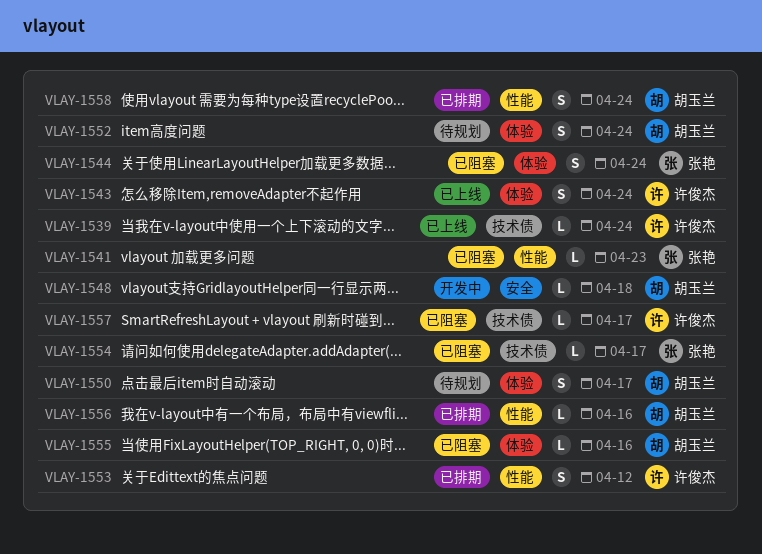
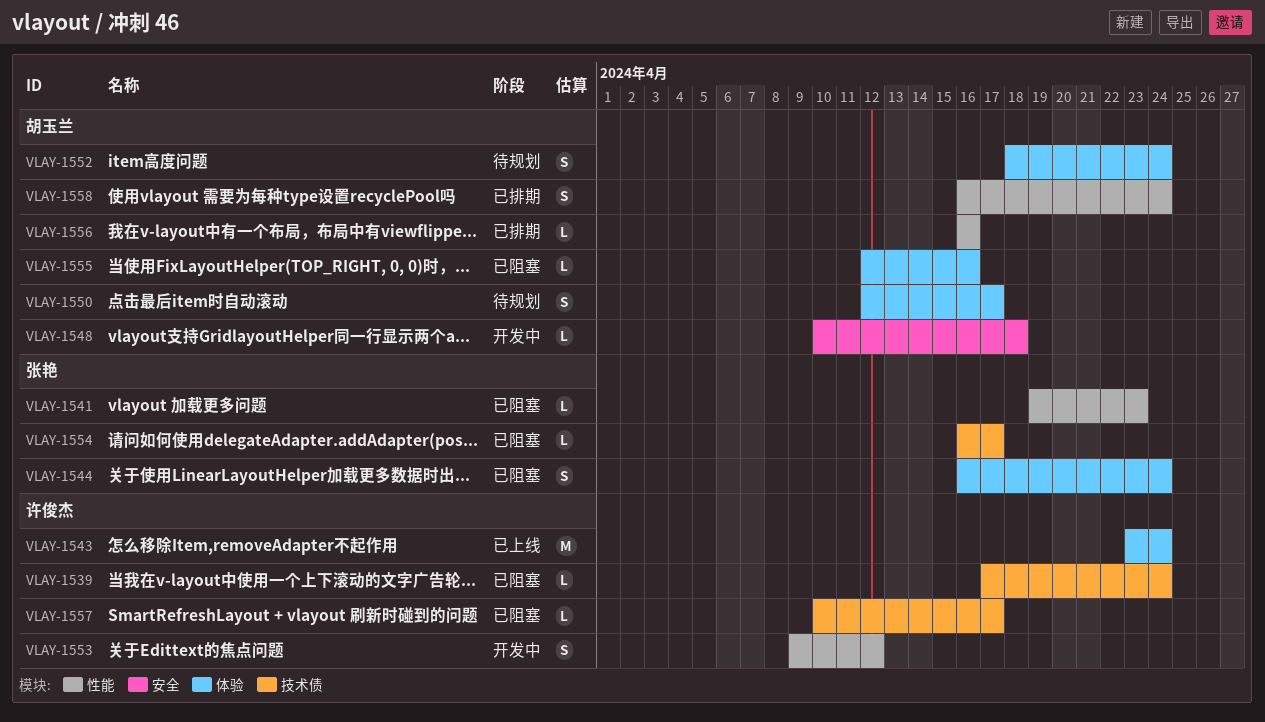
VLAY-1539, status: 已上线 -> 已阻塞
VLAY-1543, estimate: S -> M
VLAY-1553, status: 已排期 -> 开发中

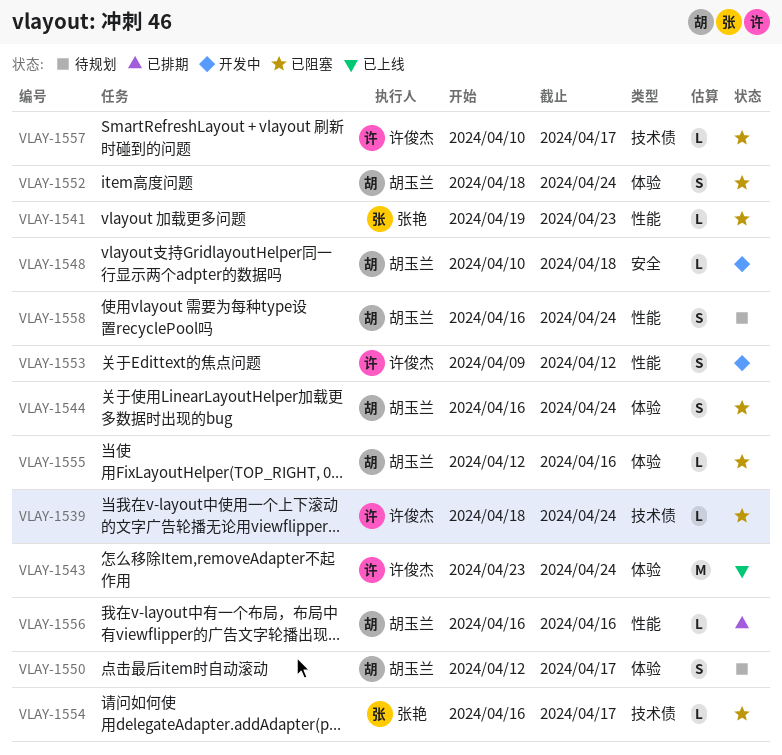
VLAY-1539, start: Apr 17 -> Apr 18
VLAY-1544, owner: 张艳 -> 胡玉兰
VLAY-1552, status: 待规划 -> 已阻塞
VLAY-1558, status: 已排期 -> 待规划

